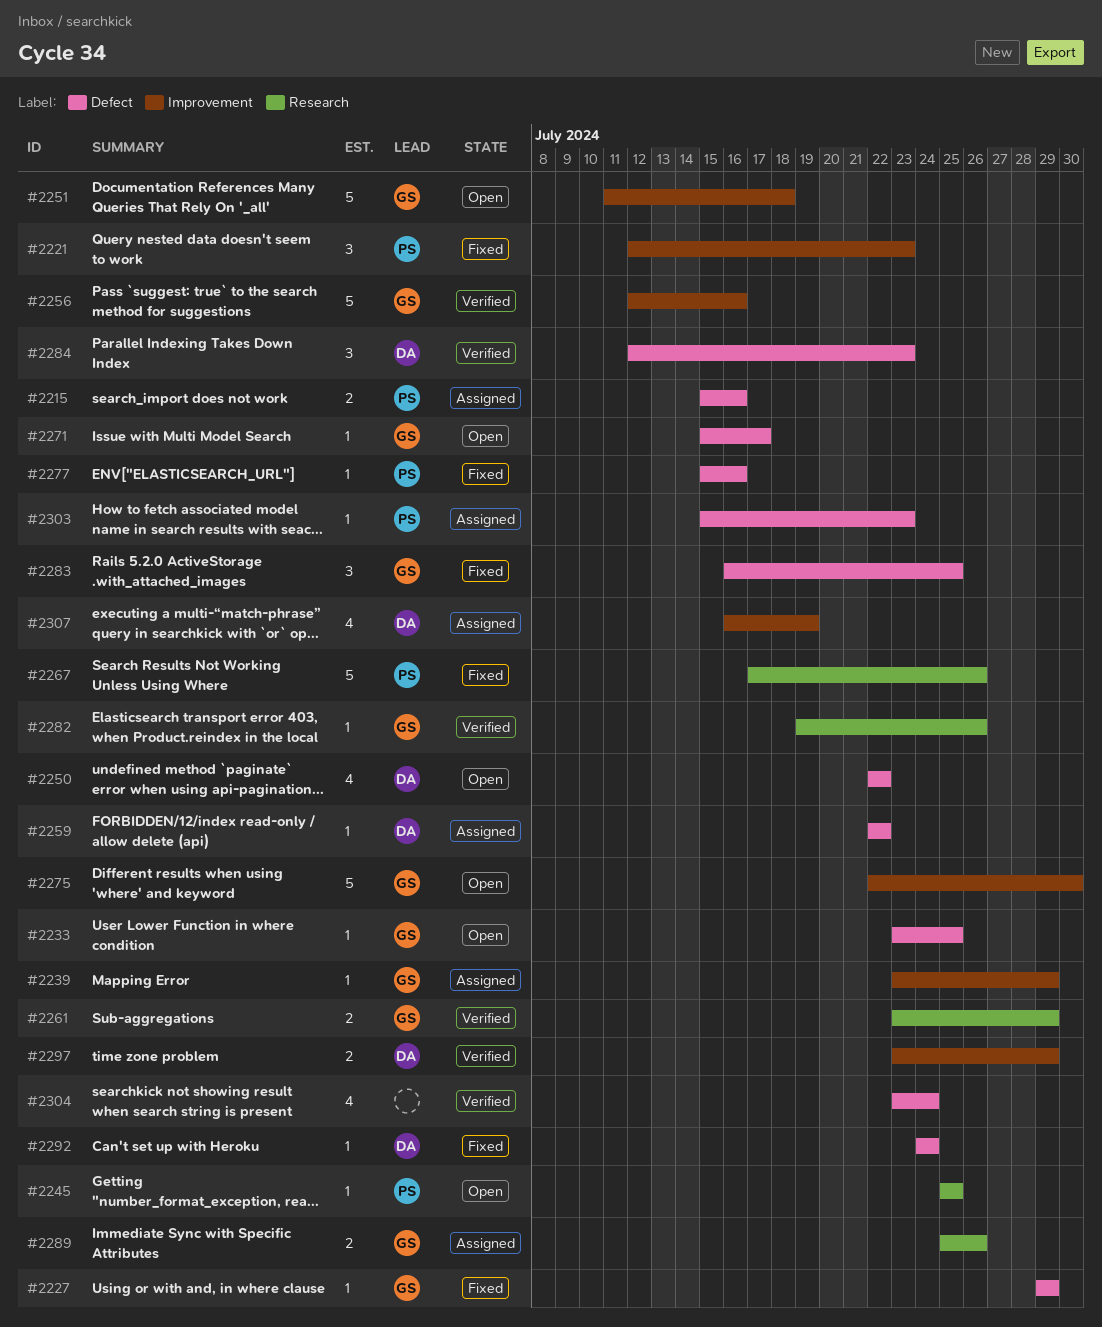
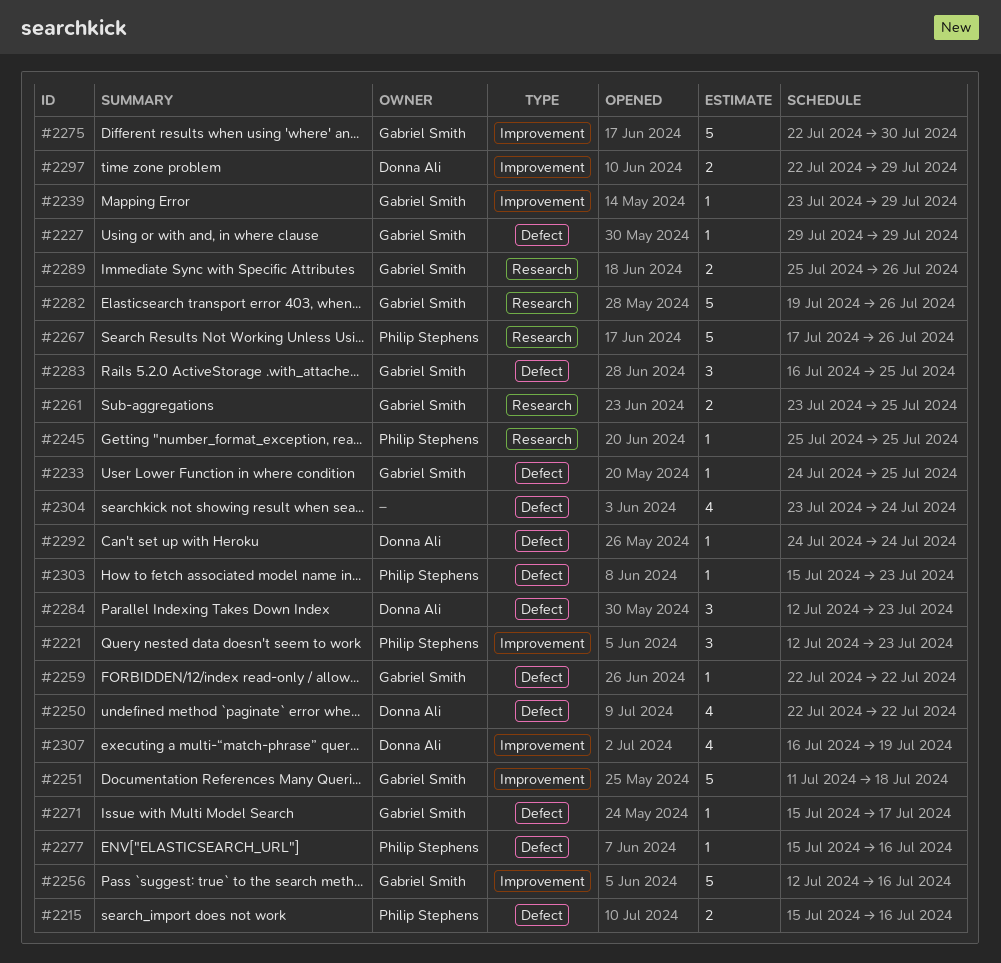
#2233, start: Jul 23 -> Jul 24
#2259, owner: Donna Ali -> Gabriel Smith
#2261, due: Jul 29 -> Jul 25
#2282, estimate: 1 -> 5
#2297, start: Jul 23 -> Jul 22

